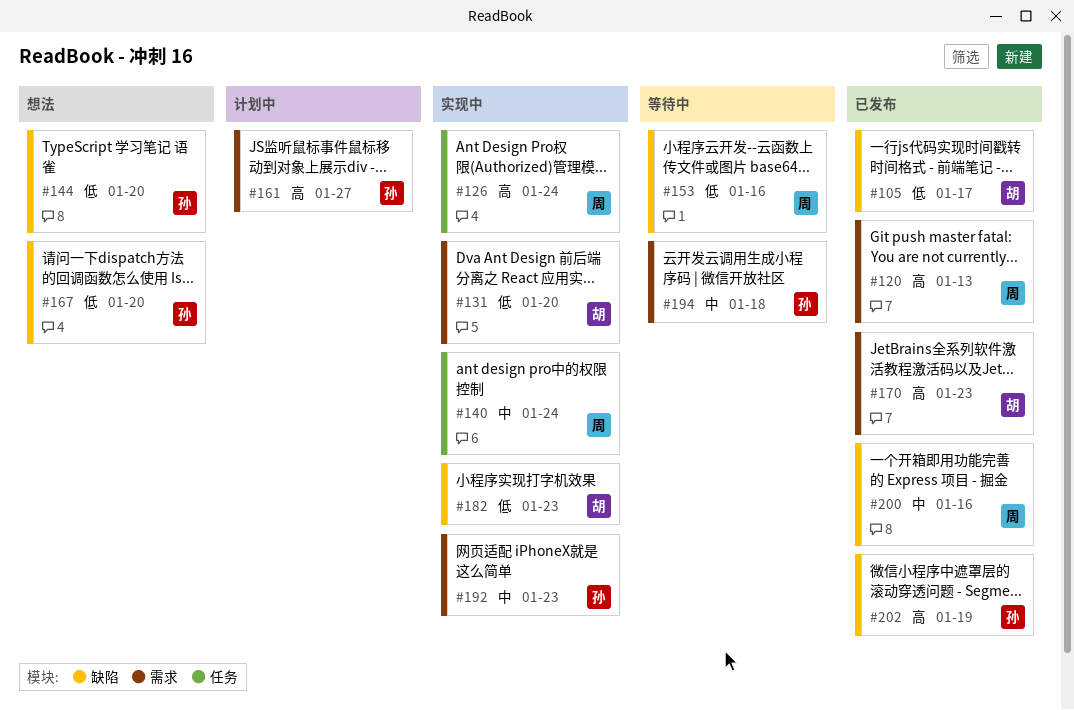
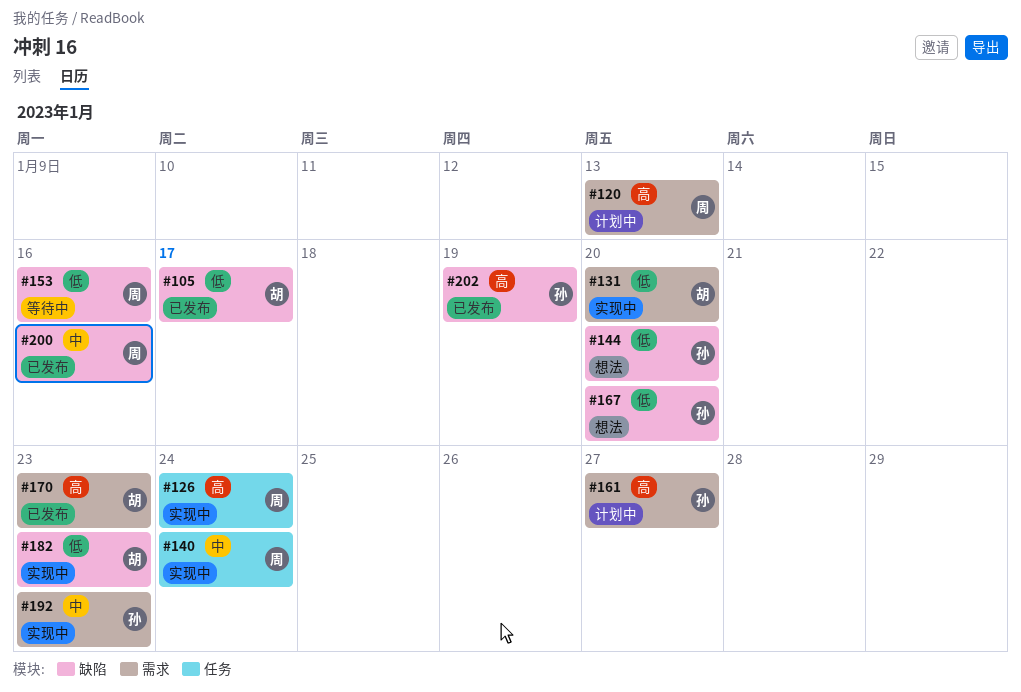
#120, status: 已发布 -> 计划中
#194: present -> none

